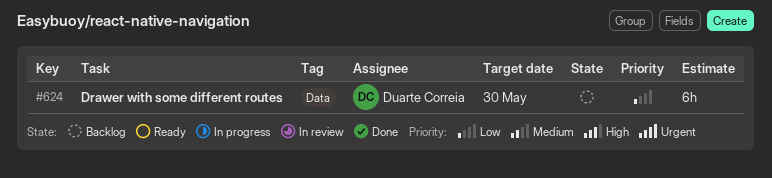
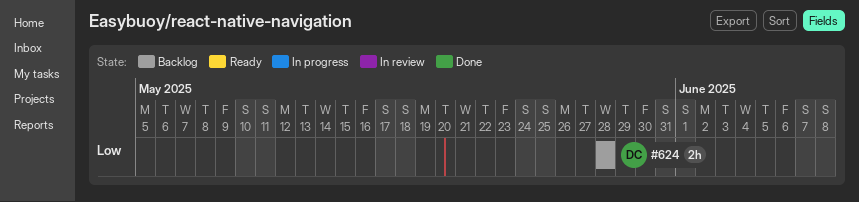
#624, estimate: 6h -> 2h
#624, due: May 30 -> May 28

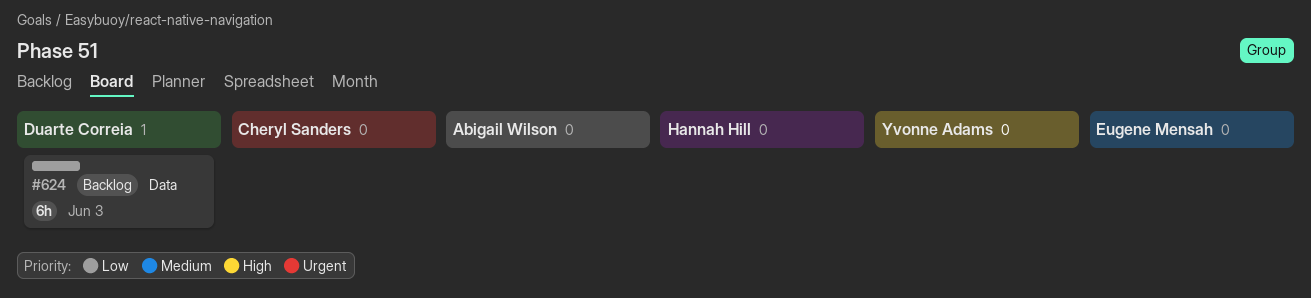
#624, estimate: 2h -> 6h
#624, due: May 28 -> Jun 3

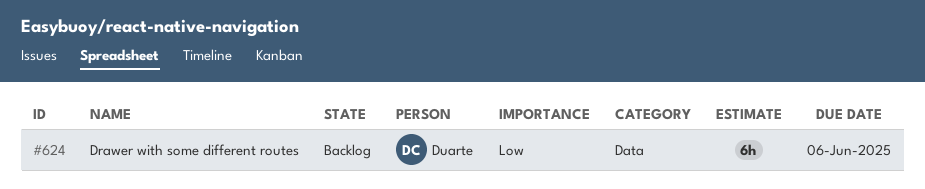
#624, due: Jun 3 -> Jun 6

